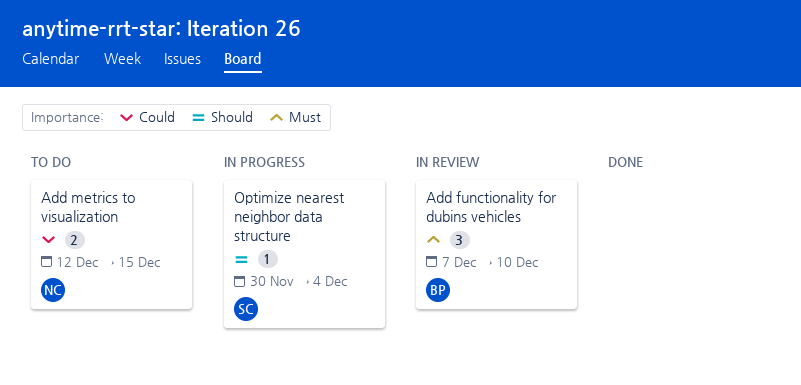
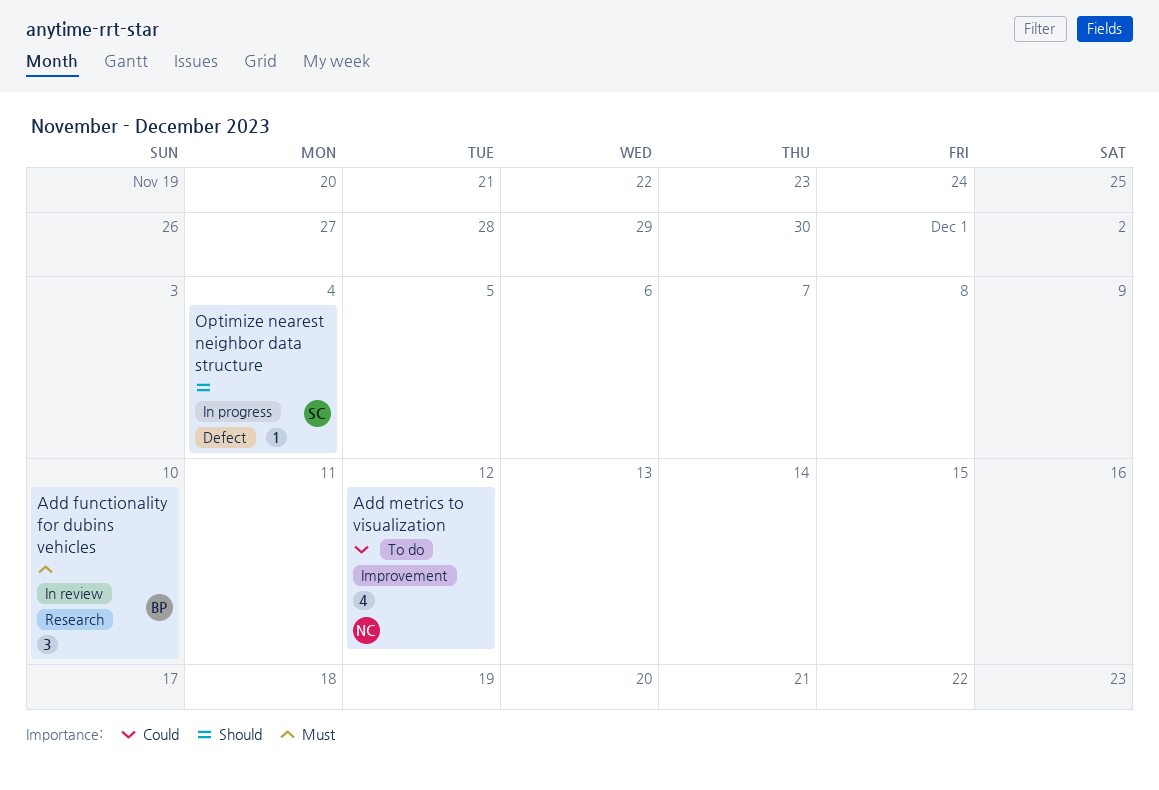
Add metrics to visualization, estimate: 2 -> 4
Add metrics to visualization, due: Dec 15 -> Dec 12

